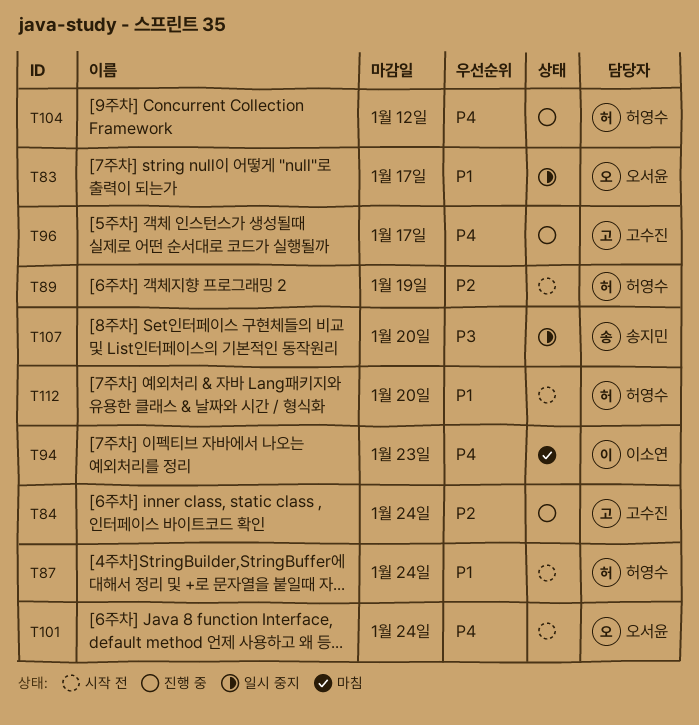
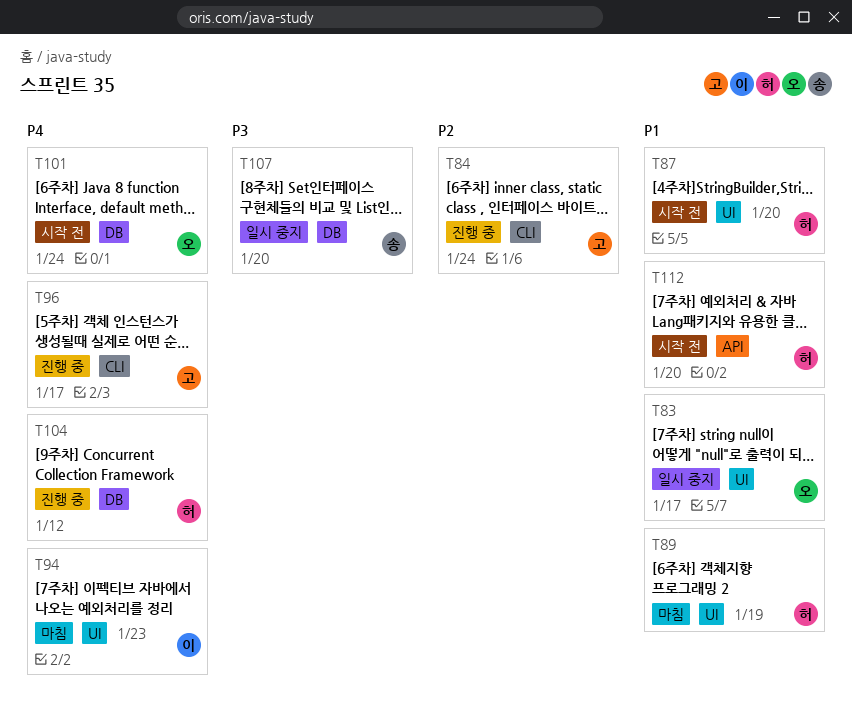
T87, due: Jan 24 -> Jan 20
T89, status: 시작 전 -> 마침
T89, priority: P2 -> P1

